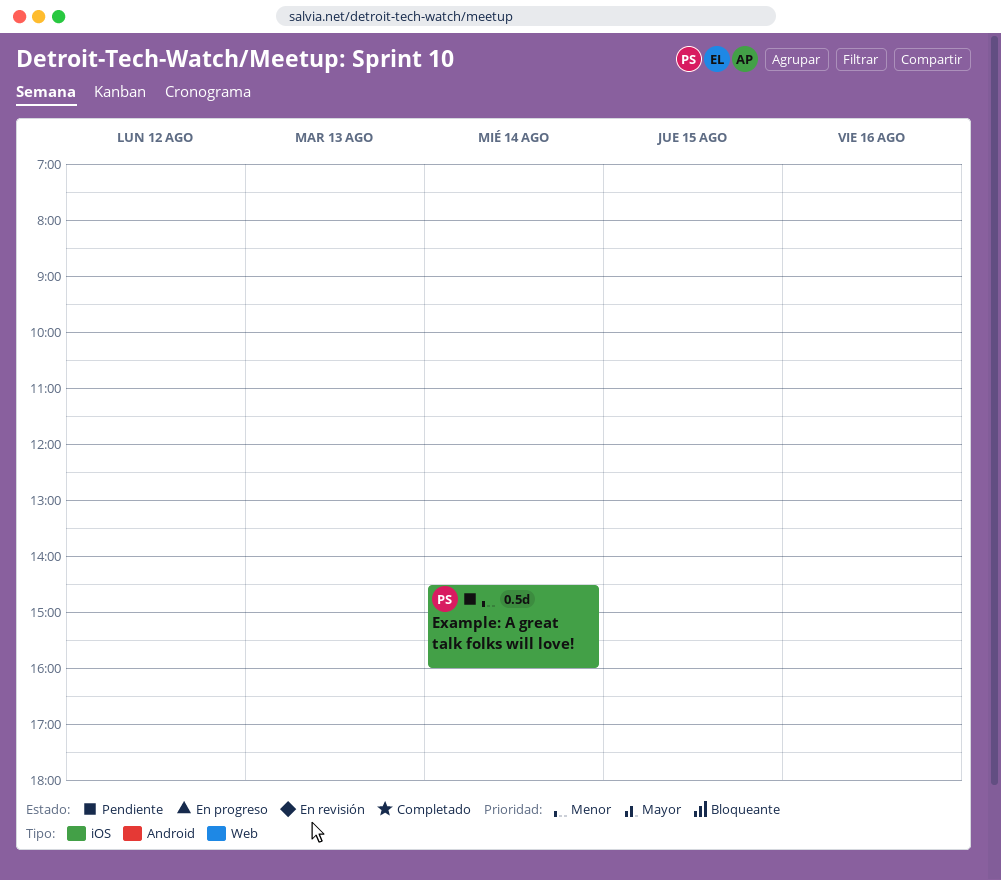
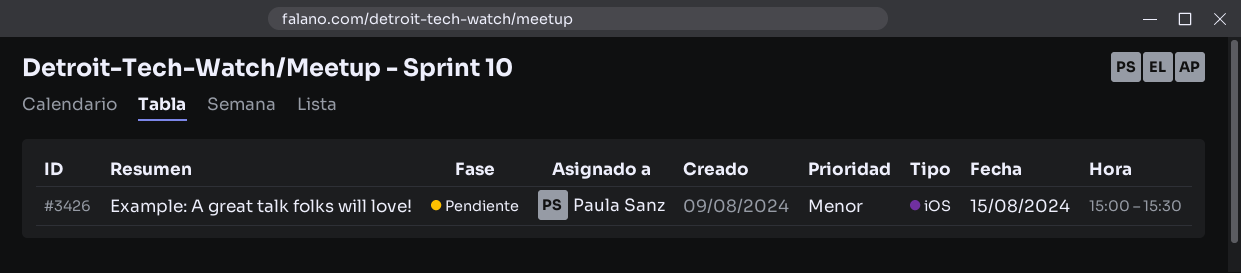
Example: A great talk folks will love!, day: Aug 14 -> Aug 15
Example: A great talk folks will love!, begins: 14:30 -> 15:00
Example: A great talk folks will love!, ends: 16:00 -> 15:30

